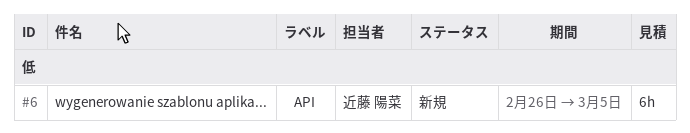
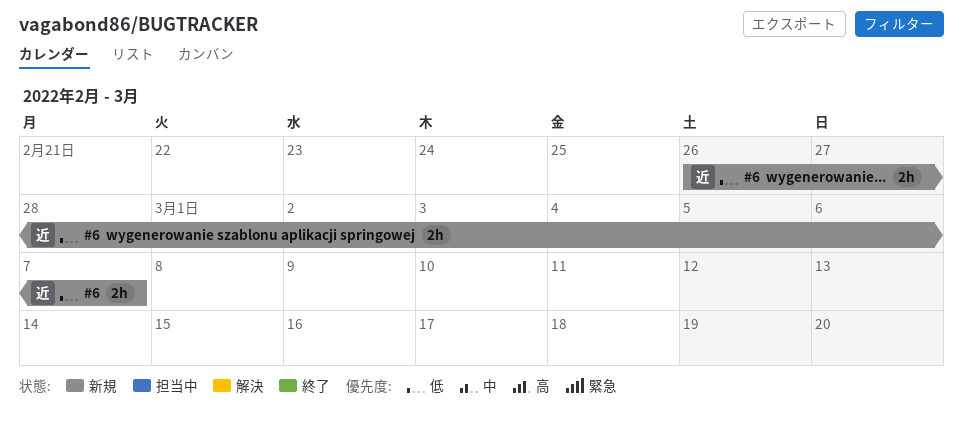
#6, estimate: 6h -> 2h
#6, due: Mar 5 -> Mar 7

